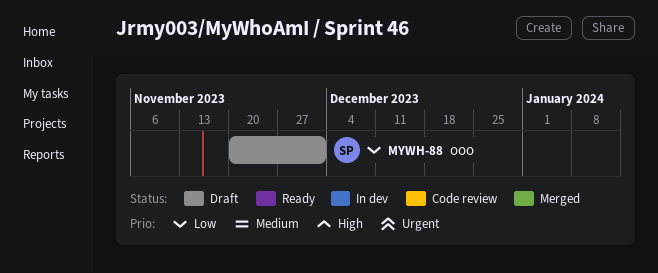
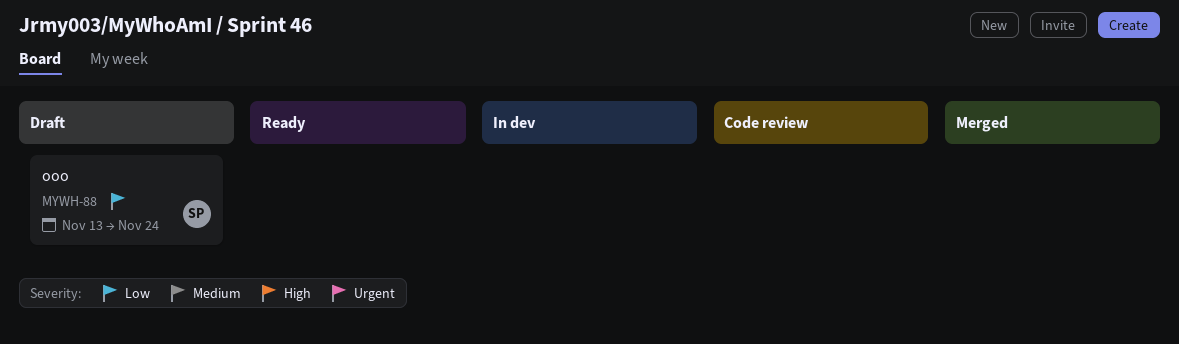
MYWH-88, start: Nov 20 -> Nov 13
MYWH-88, due: Dec 1 -> Nov 24

